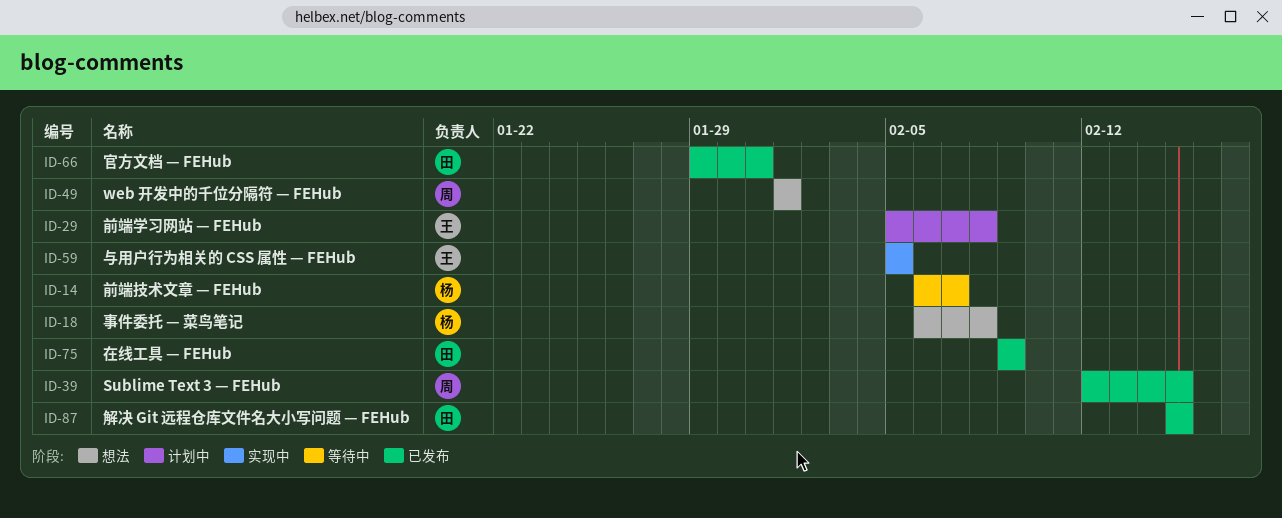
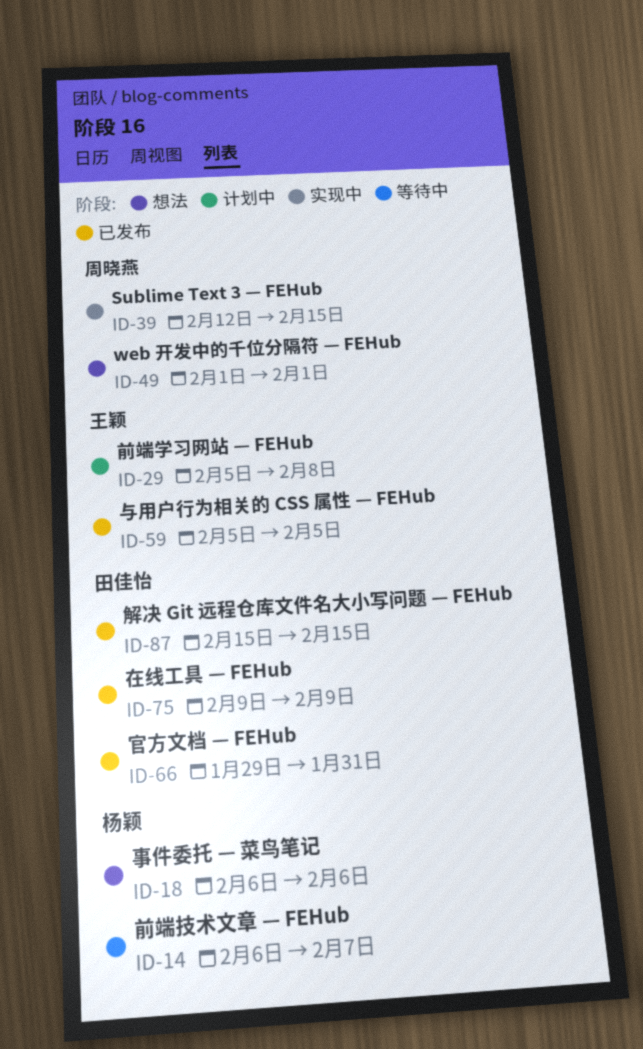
ID-18, due: Feb 8 -> Feb 6
ID-39, status: 已发布 -> 实现中
ID-59, status: 实现中 -> 已发布

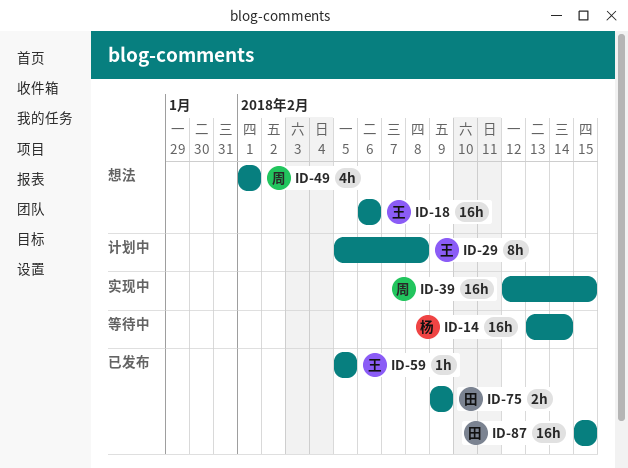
ID-14, start: Feb 6 -> Feb 13
ID-14, due: Feb 7 -> Feb 14
ID-18, owner: 杨颖 -> 王颖
ID-66: present -> none

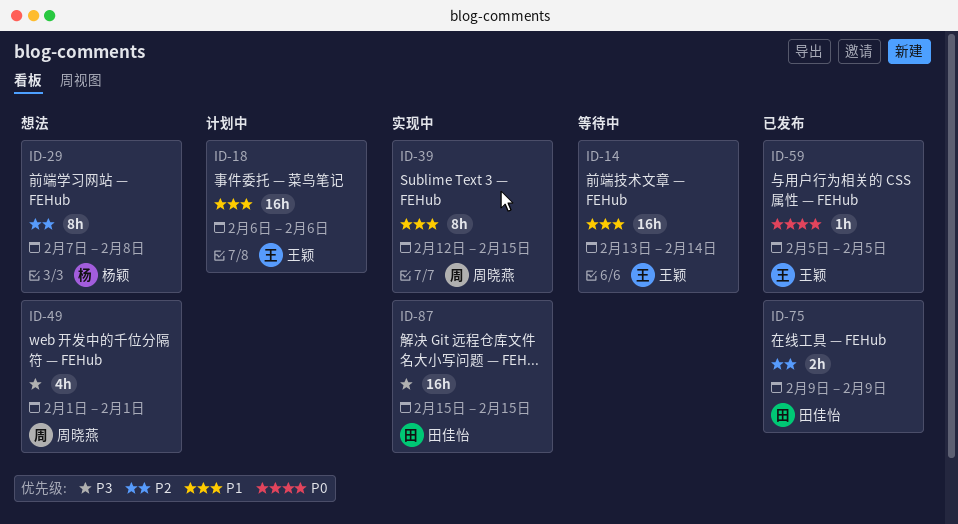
ID-14, owner: 杨颖 -> 王颖
ID-18, status: 想法 -> 计划中
ID-29, status: 计划中 -> 想法
ID-29, owner: 王颖 -> 杨颖
ID-29, start: Feb 5 -> Feb 7
ID-39, estimate: 16h -> 8h
ID-87, status: 已发布 -> 实现中

